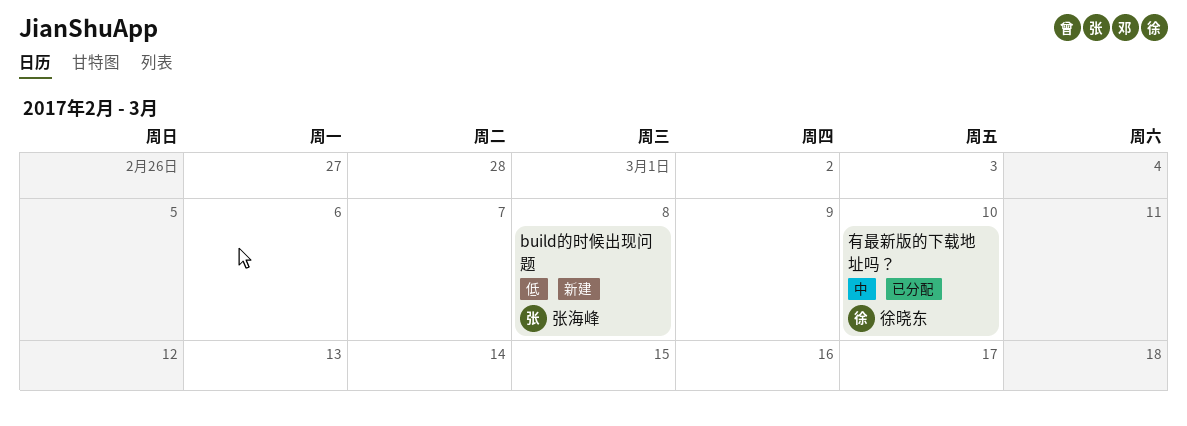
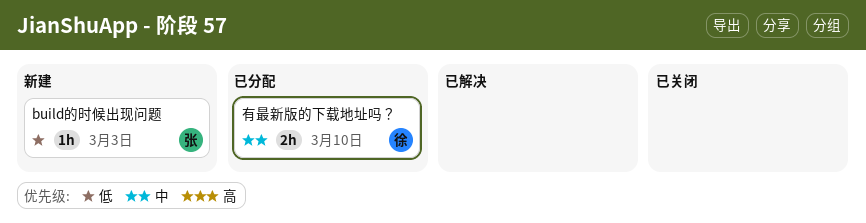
build的时候出现问题, due: Mar 8 -> Mar 3

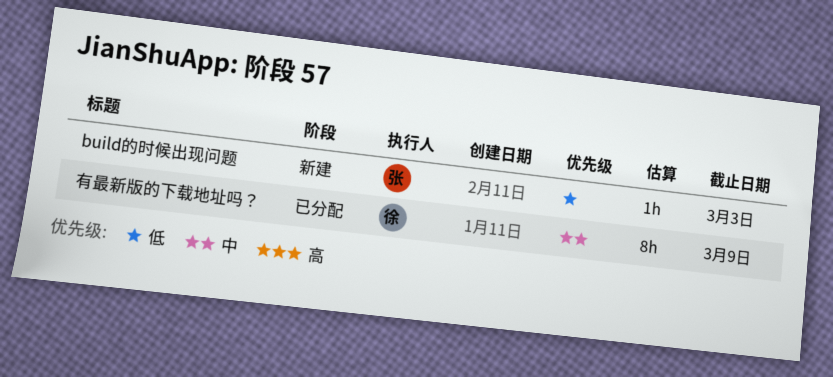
有最新版的下载地址吗？, estimate: 2h -> 8h
有最新版的下载地址吗？, due: Mar 10 -> Mar 9

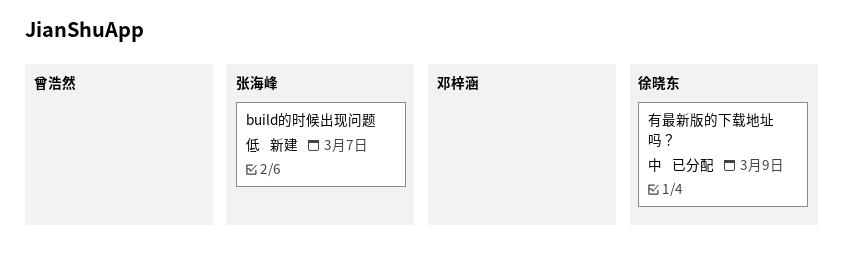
build的时候出现问题, due: Mar 3 -> Mar 7

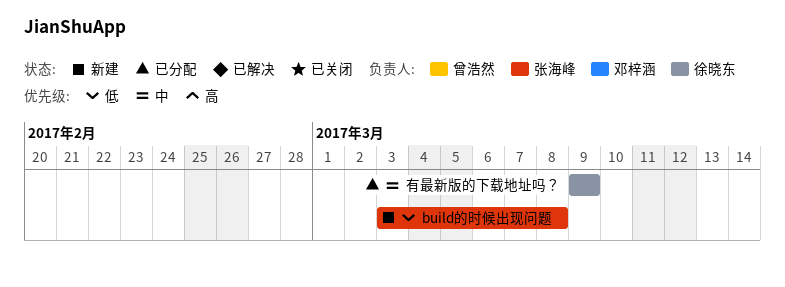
build的时候出现问题, due: Mar 7 -> Mar 8

